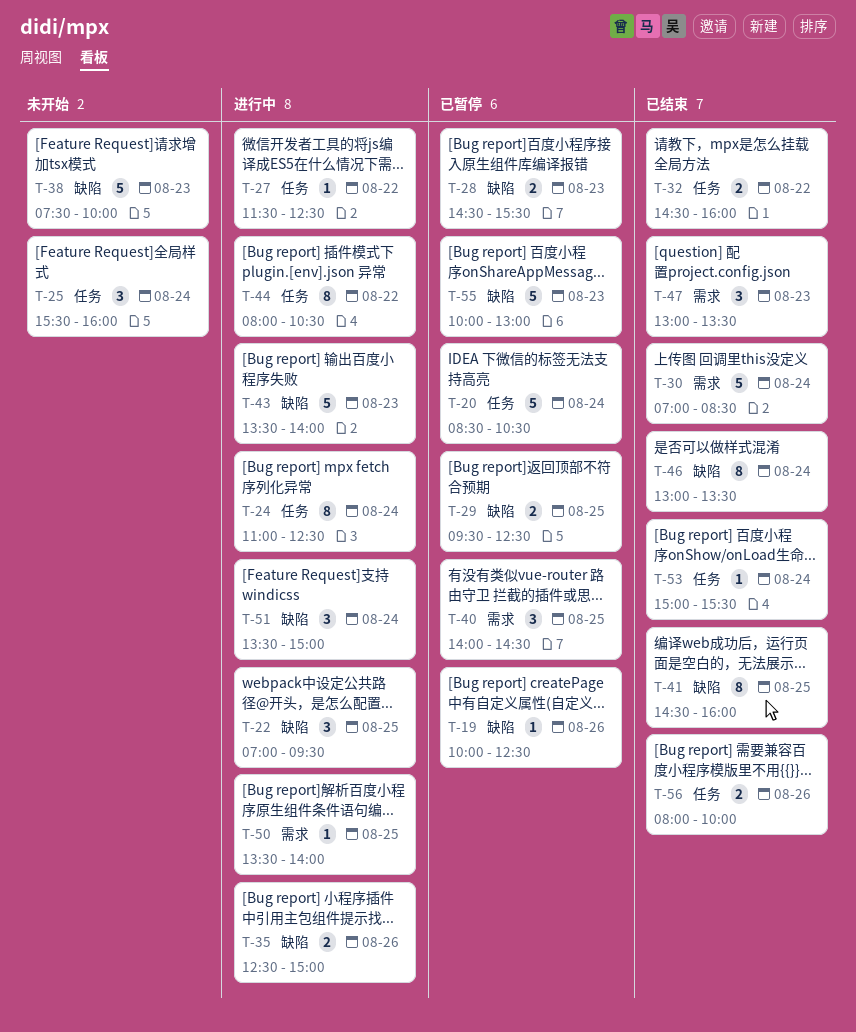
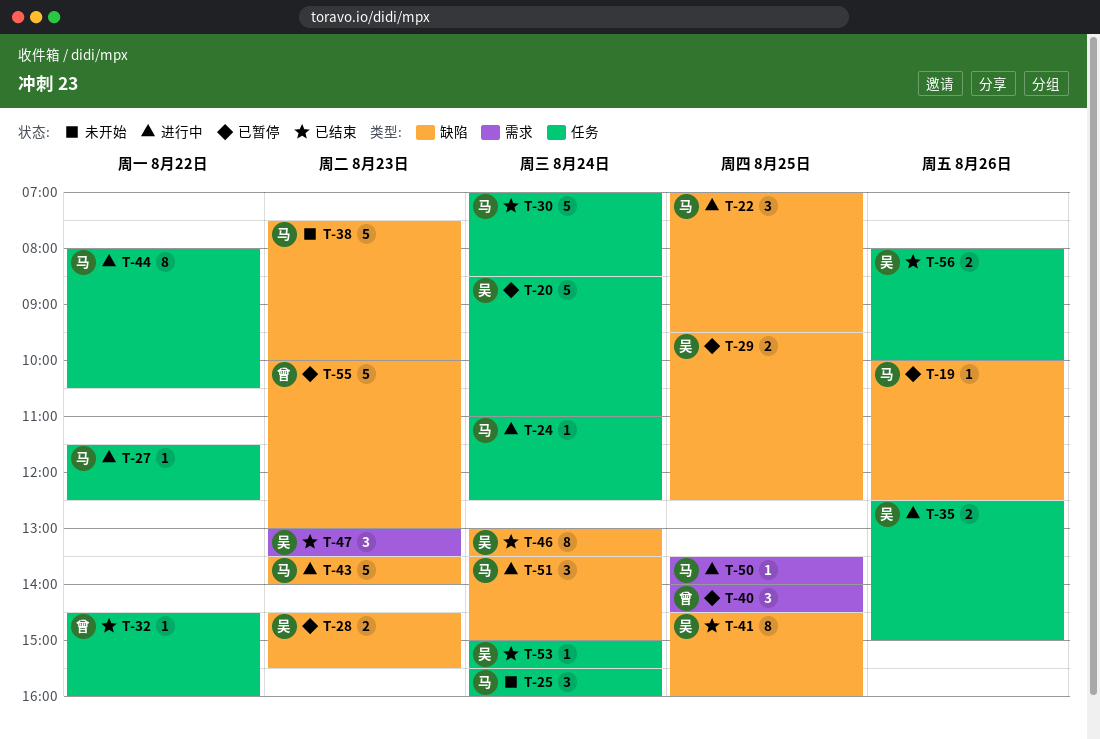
T-20, ends: 10:30 -> 11:00
T-24, estimate: 8 -> 1
T-30, label: 需求 -> 任务
T-32, estimate: 2 -> 1
T-35, label: 缺陷 -> 任务

